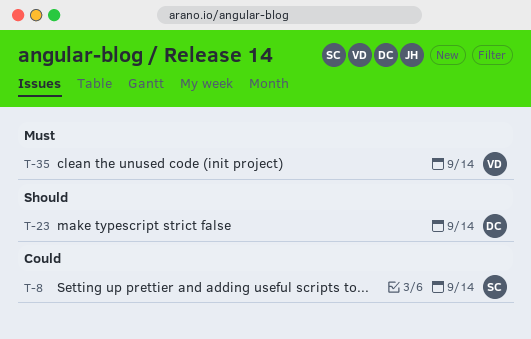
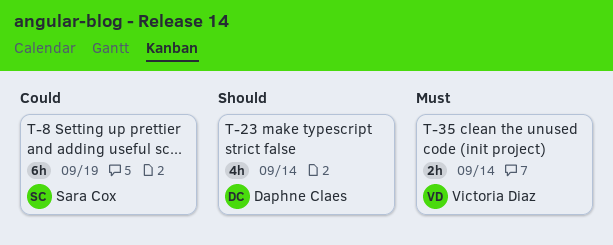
T-8, due: Sep 14 -> Sep 19

